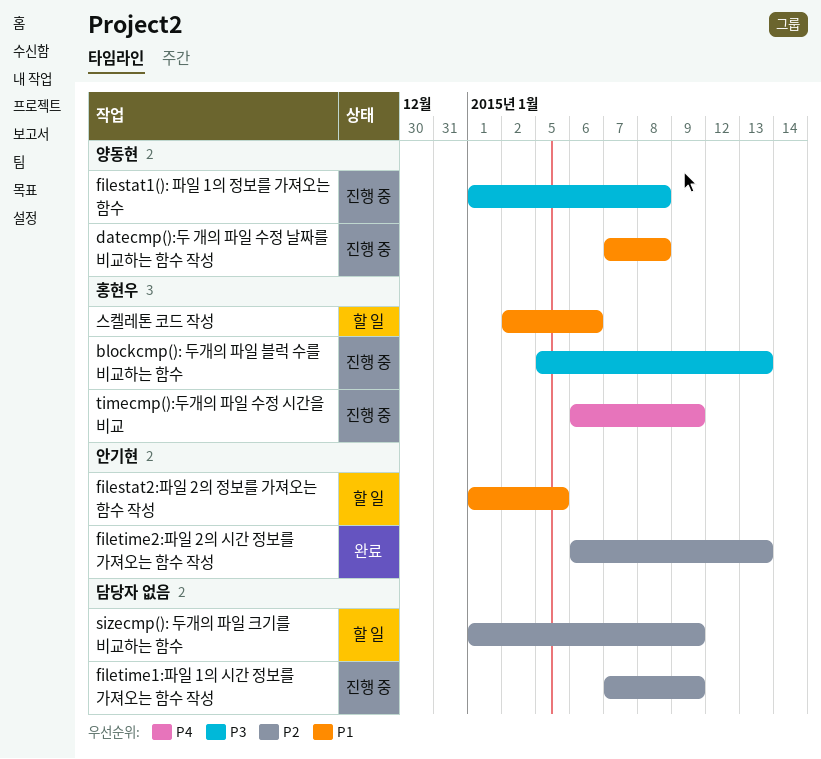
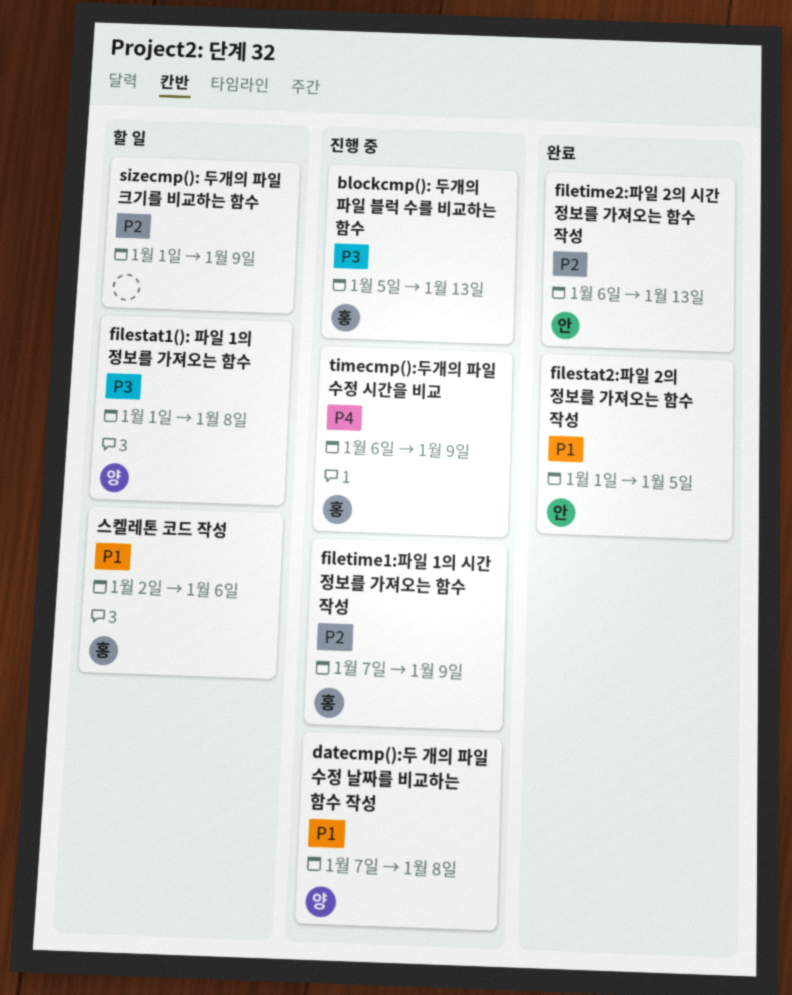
filestat1(): 파일 1의 정보를 가져오는 함수, status: 진행 중 -> 할 일
filestat2:파일 2의 정보를 가져오는 함수 작성, status: 할 일 -> 완료
filetime1:파일 1의 시간 정보를 가져오는 함수 작성, owner: none -> 홍현우

